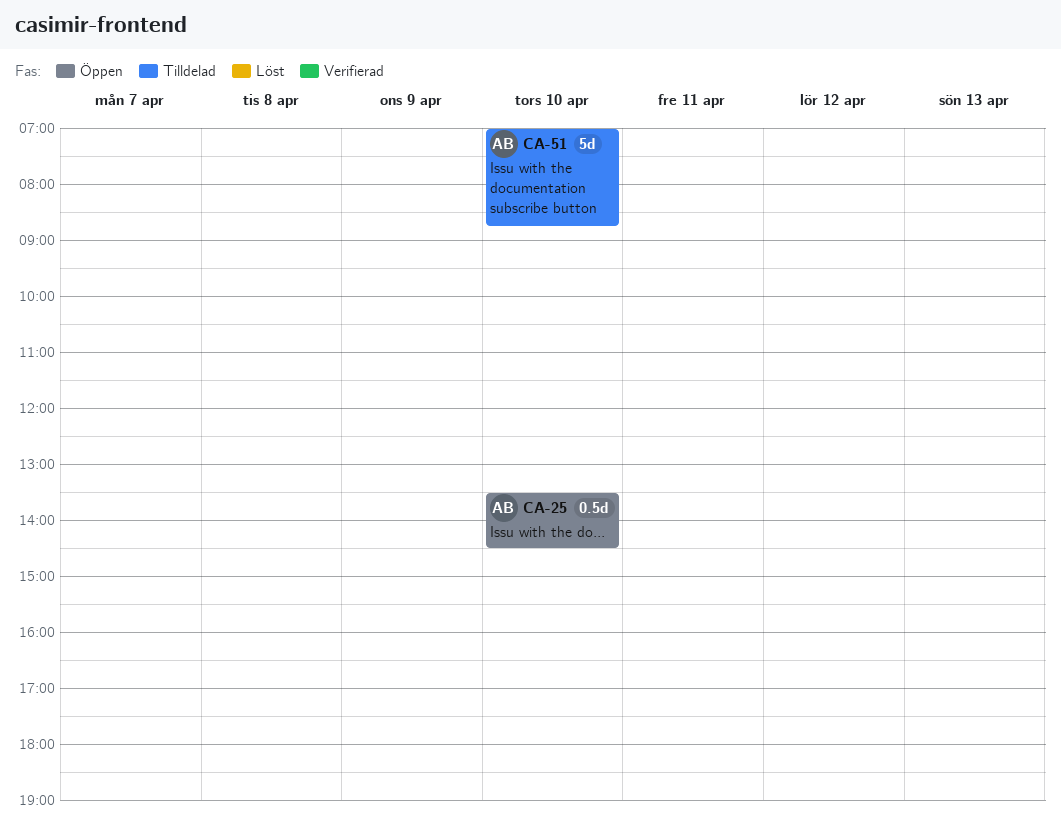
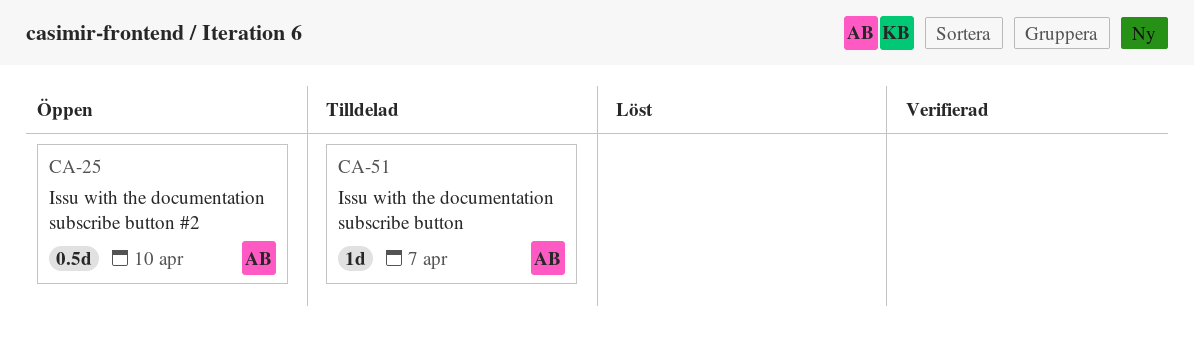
CA-51, estimate: 5d -> 1d
CA-51, day: Apr 10 -> Apr 7

